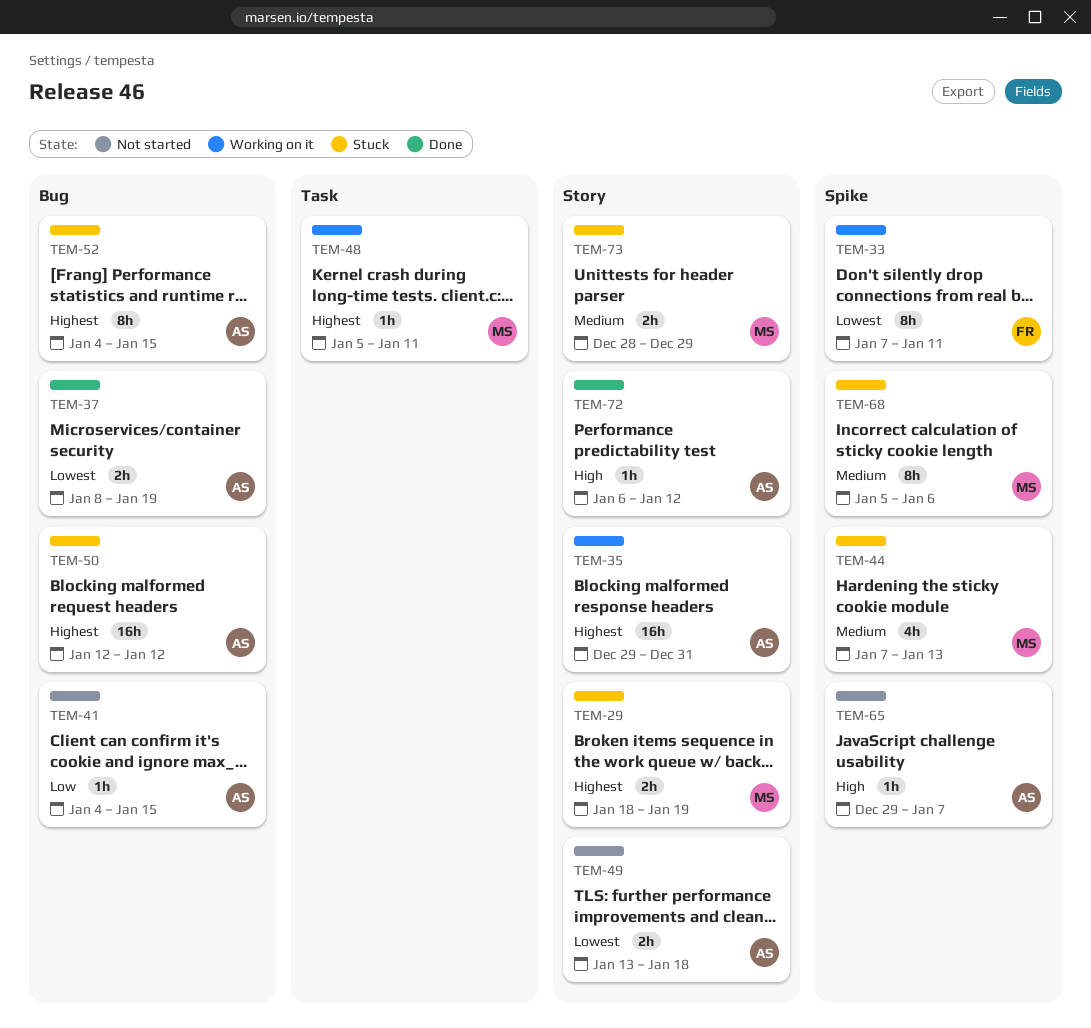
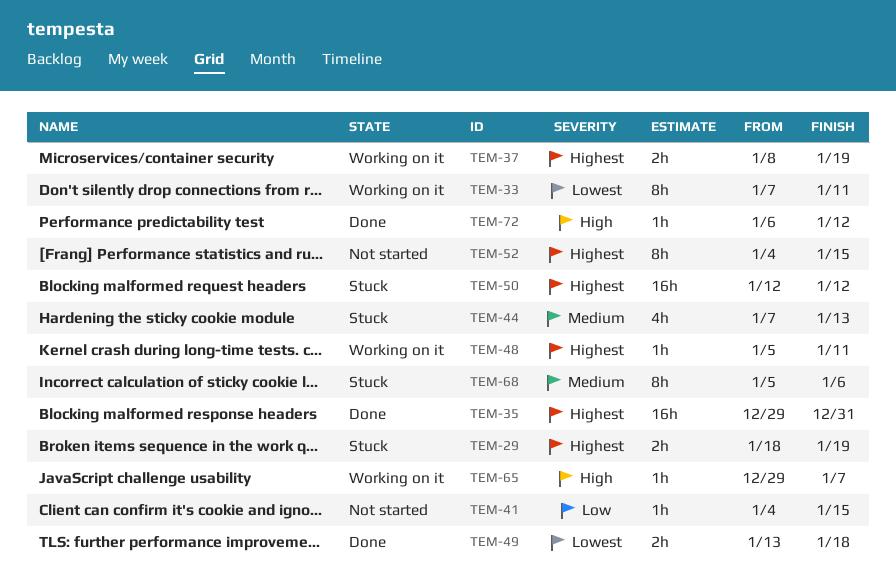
TEM-35, status: Working on it -> Done
TEM-37, status: Done -> Working on it
TEM-37, priority: Lowest -> Highest
TEM-49, status: Not started -> Done
TEM-52, status: Stuck -> Not started
TEM-65, status: Not started -> Working on it
TEM-73: present -> none

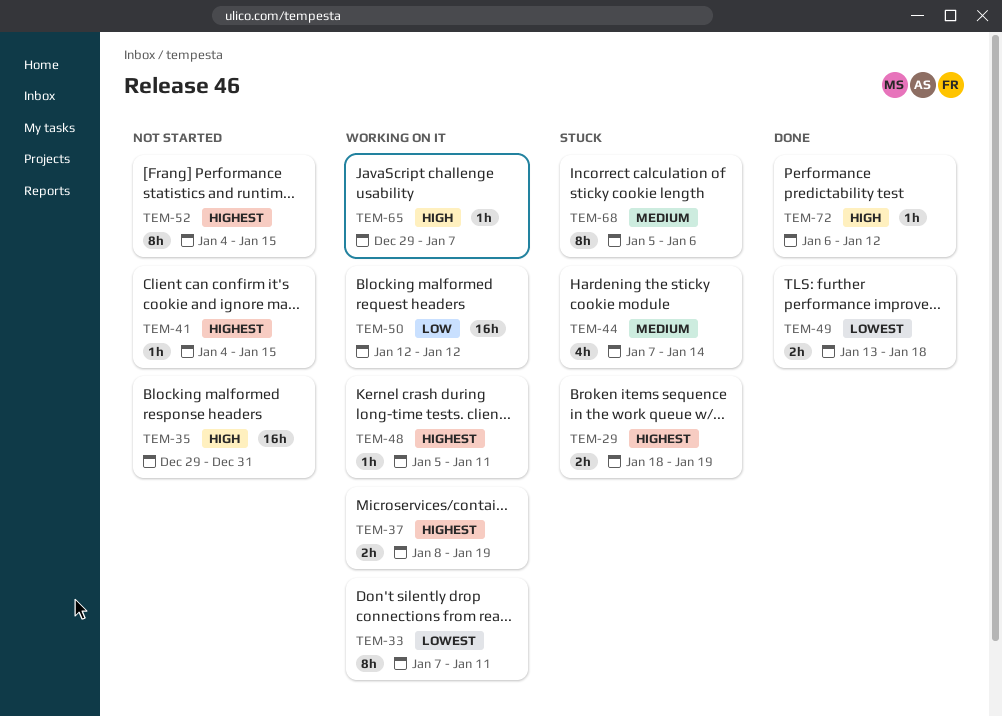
TEM-35, status: Done -> Not started
TEM-35, priority: Highest -> High
TEM-41, priority: Low -> Highest
TEM-44, due: Jan 13 -> Jan 14
TEM-50, status: Stuck -> Working on it
TEM-50, priority: Highest -> Low

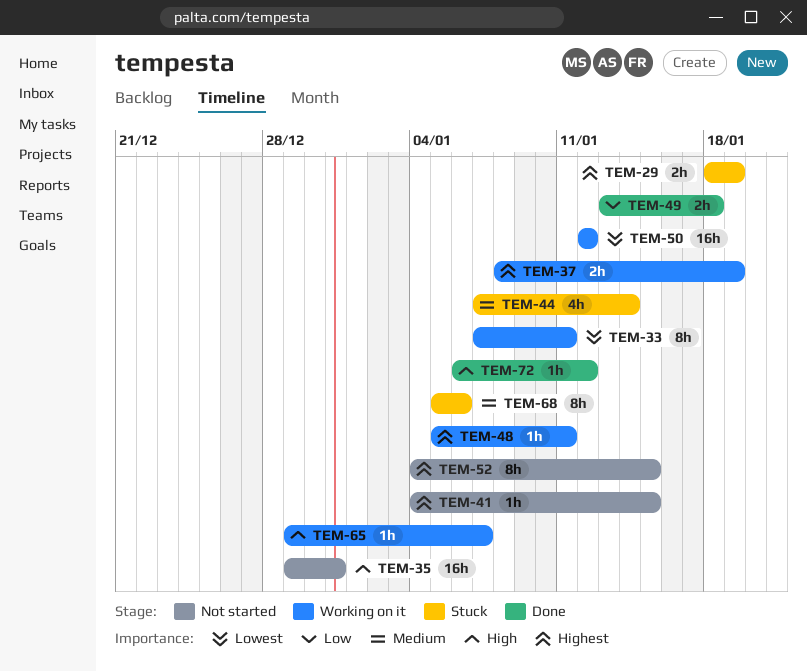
TEM-49, priority: Lowest -> Low
TEM-50, priority: Low -> Lowest

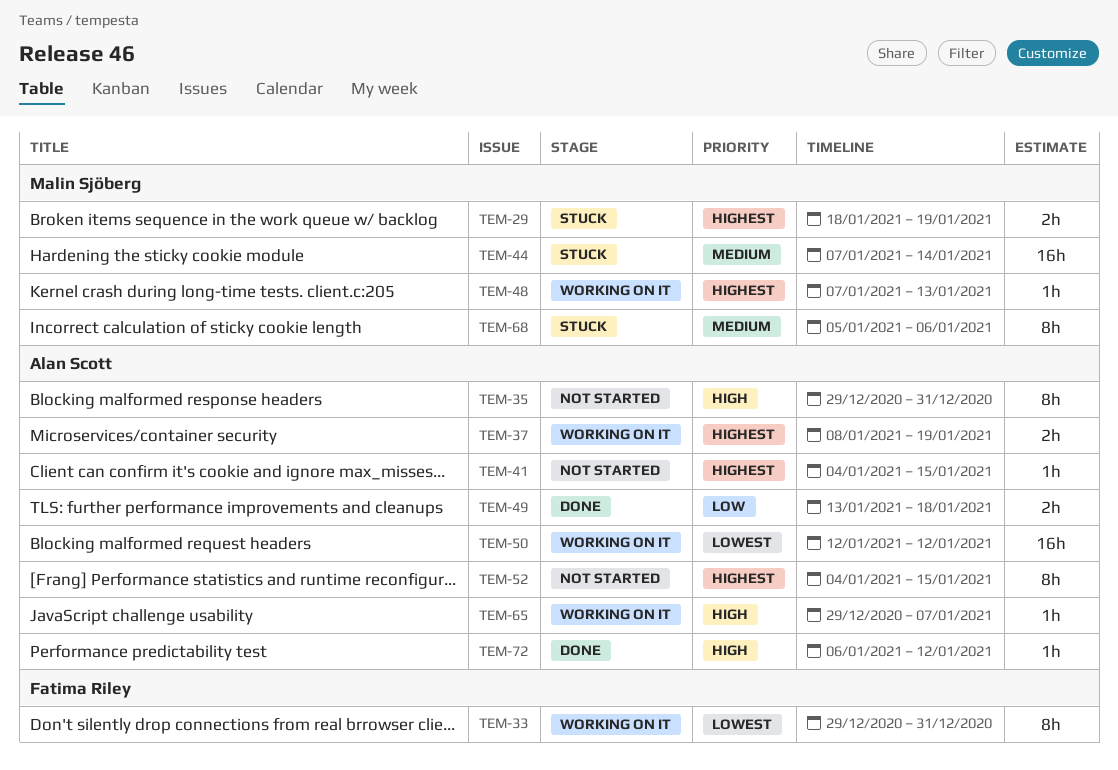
TEM-33, start: Jan 7 -> Dec 29
TEM-33, due: Jan 11 -> Dec 31
TEM-35, estimate: 16h -> 8h
TEM-44, estimate: 4h -> 16h
TEM-48, start: Jan 5 -> Jan 7
TEM-48, due: Jan 11 -> Jan 13

